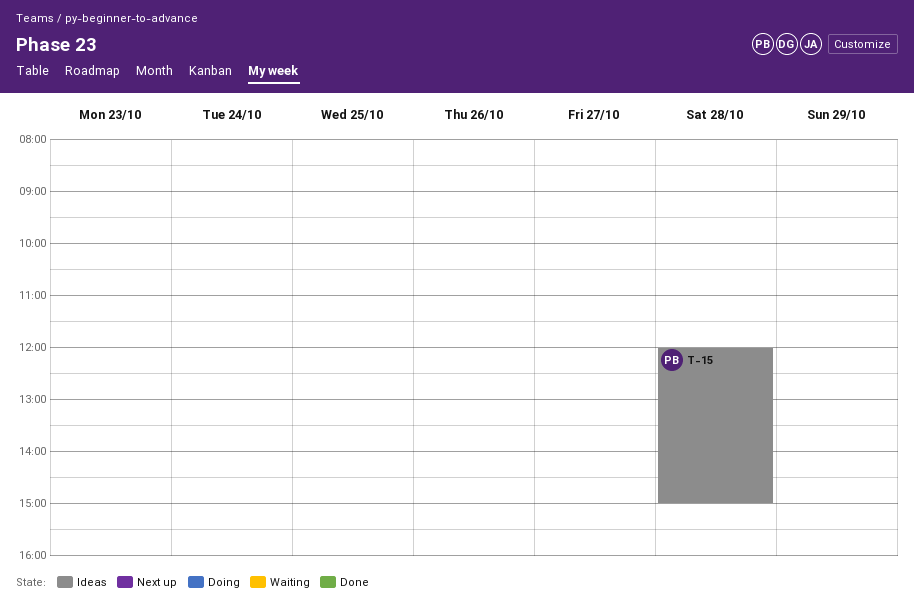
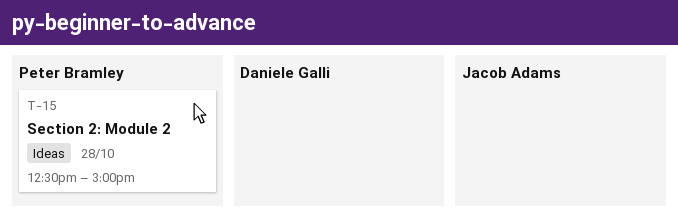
T-15, begins: 12:00 -> 12:30

